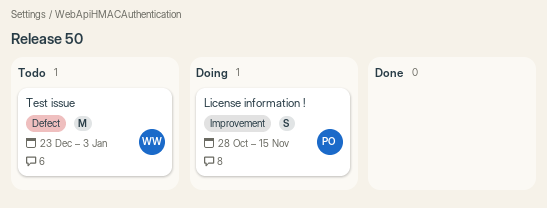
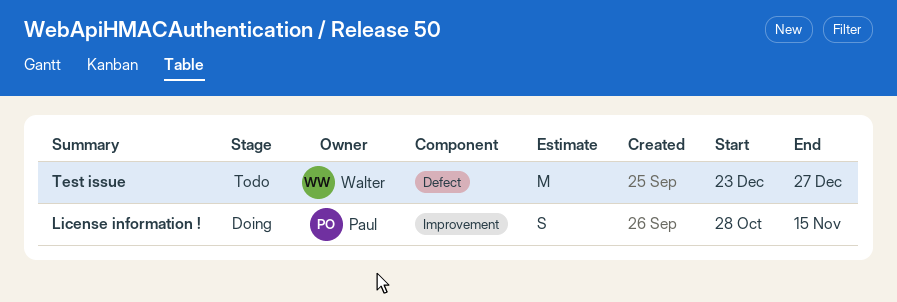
Test issue, due: Jan 3 -> Dec 27

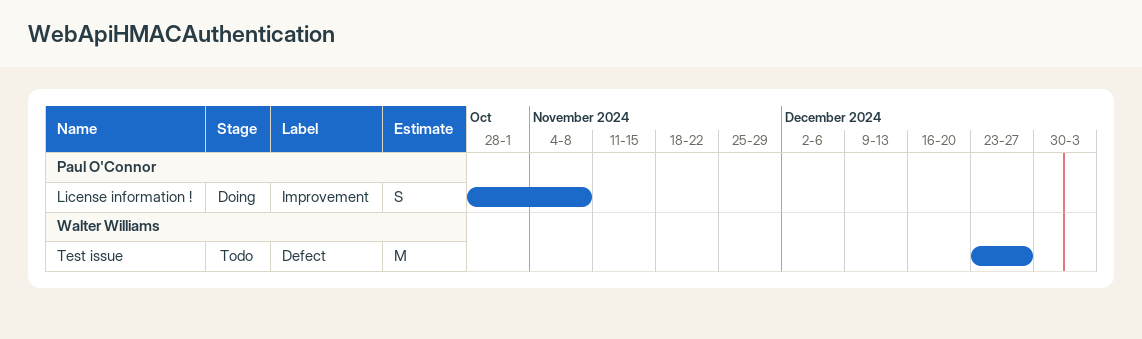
License information !, due: Nov 15 -> Nov 8

